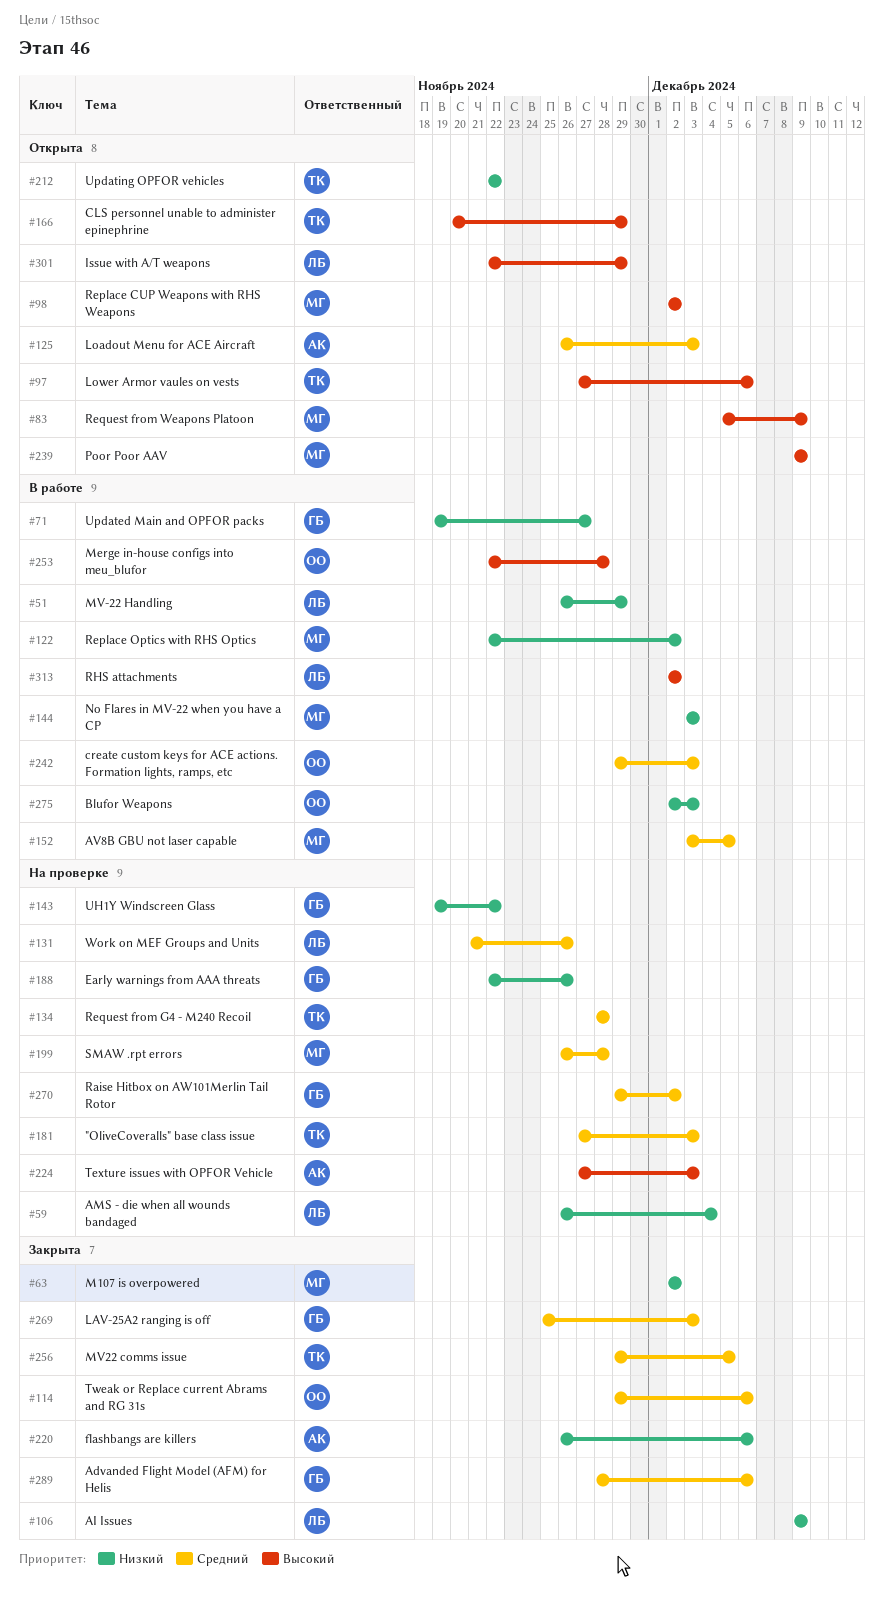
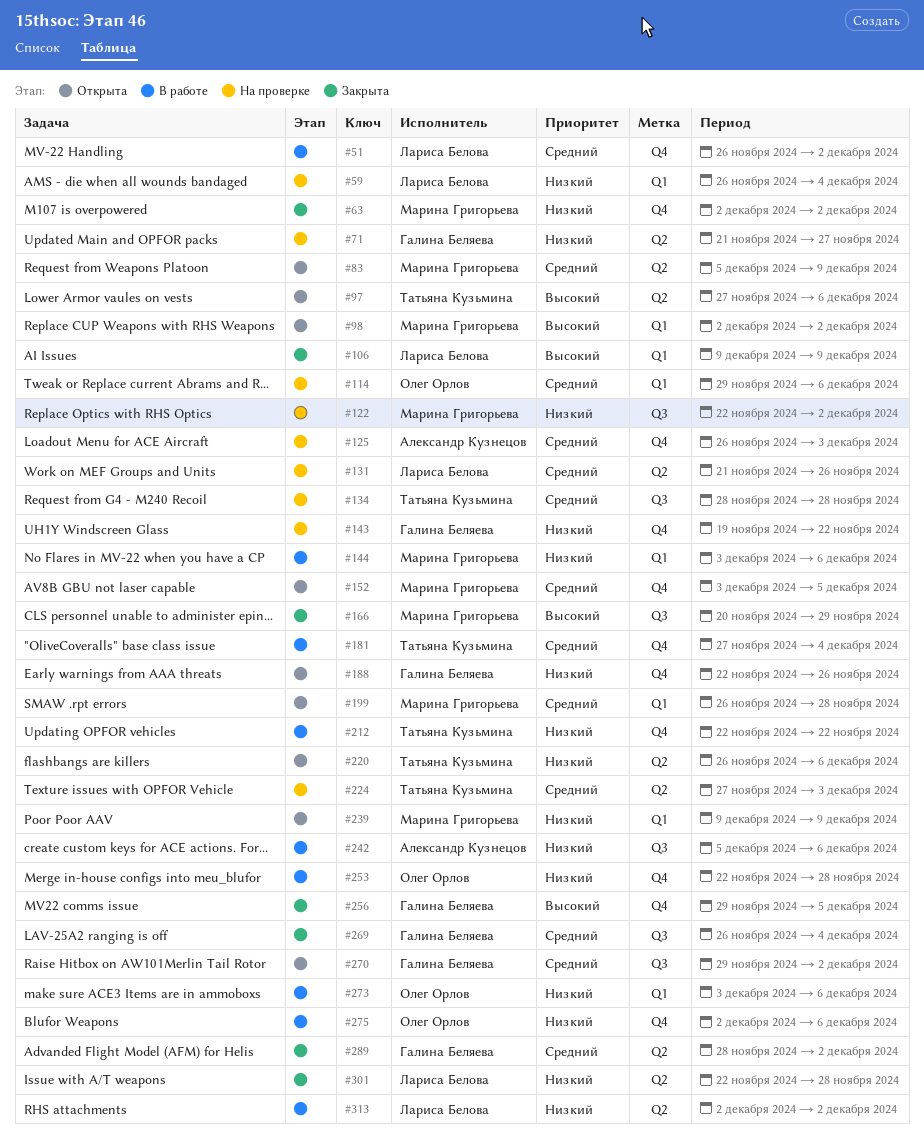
#51, priority: Низкий -> Средний
#51, due: Nov 29 -> Dec 2
#71, status: В работе -> На проверке
#71, start: Nov 19 -> Nov 21
#83, priority: Высокий -> Средний
#106, priority: Низкий -> Высокий
#114, status: Закрыта -> На проверке
#122, status: В работе -> На проверке
#125, status: Открыта -> На проверке
#144, due: Dec 3 -> Dec 6
#152, status: В работе -> Открыта
#166, status: Открыта -> Закрыта
#166, owner: Татьяна Кузьмина -> Марина Григорьева
#181, status: На проверке -> В работе
#181, due: Dec 3 -> Dec 4
#188, status: На проверке -> Открыта
#199, status: На проверке -> Открыта
#212, status: Открыта -> В работе
#220, status: Закрыта -> Открыта
#220, owner: Александр Кузнецов -> Татьяна Кузьмина
#224, owner: Александр Кузнецов -> Татьяна Кузьмина
#224, priority: Высокий -> Средний
#239, priority: Высокий -> Низкий
#242, owner: Олег Орлов -> Александр Кузнецов
#242, priority: Средний -> Низкий
#242, start: Nov 29 -> Dec 5
#242, due: Dec 3 -> Dec 6
#253, priority: Высокий -> Низкий
#256, owner: Татьяна Кузьмина -> Галина Беляева
#256, priority: Средний -> Высокий
#269, start: Nov 25 -> Nov 26
#269, due: Dec 3 -> Dec 4
#270, status: На проверке -> Открыта
#273: none -> present
#275, due: Dec 3 -> Dec 6
#289, due: Dec 6 -> Dec 2
#301, status: Открыта -> Закрыта
#301, priority: Высокий -> Низкий
#301, due: Nov 29 -> Nov 28
#313, priority: Высокий -> Низкий

